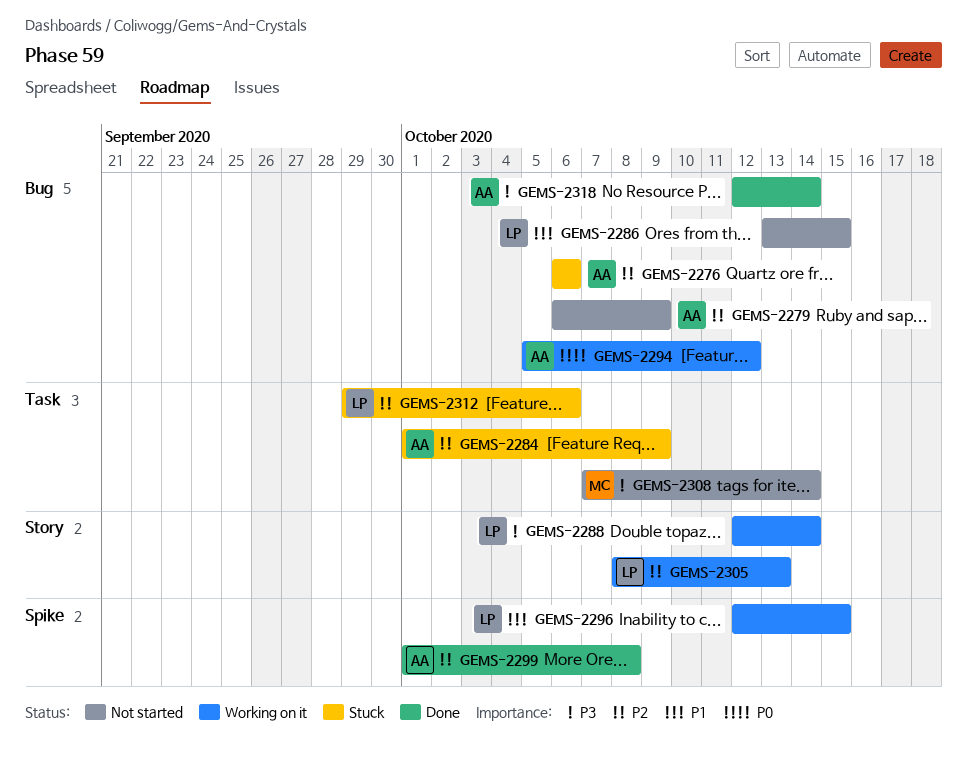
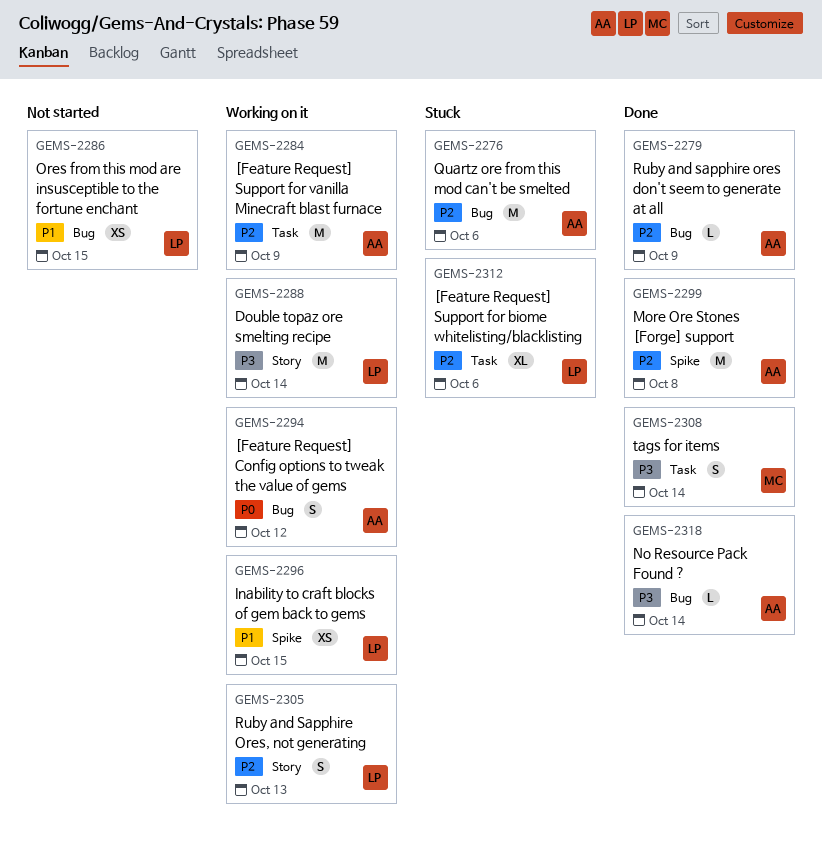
GEMS-2279, status: Not started -> Done
GEMS-2284, status: Stuck -> Working on it
GEMS-2308, status: Not started -> Done

